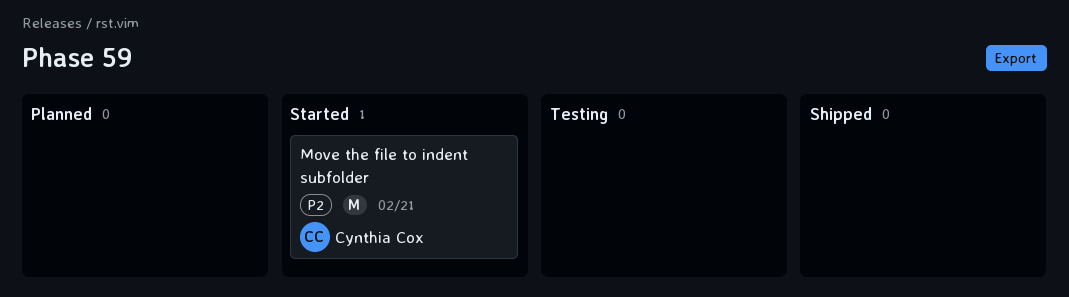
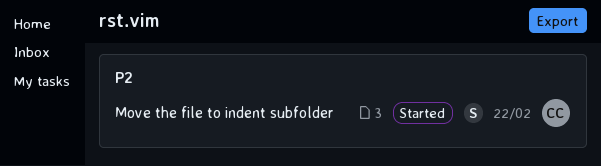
Move the file to indent subfolder, estimate: M -> S
Move the file to indent subfolder, due: Feb 21 -> Feb 22

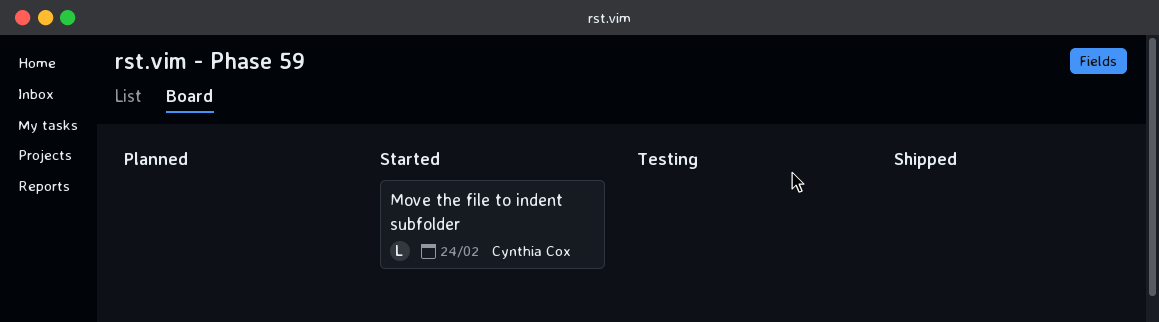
Move the file to indent subfolder, estimate: S -> L
Move the file to indent subfolder, due: Feb 22 -> Feb 24

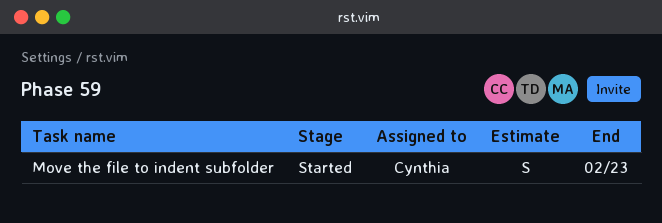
Move the file to indent subfolder, estimate: L -> S
Move the file to indent subfolder, due: Feb 24 -> Feb 23

